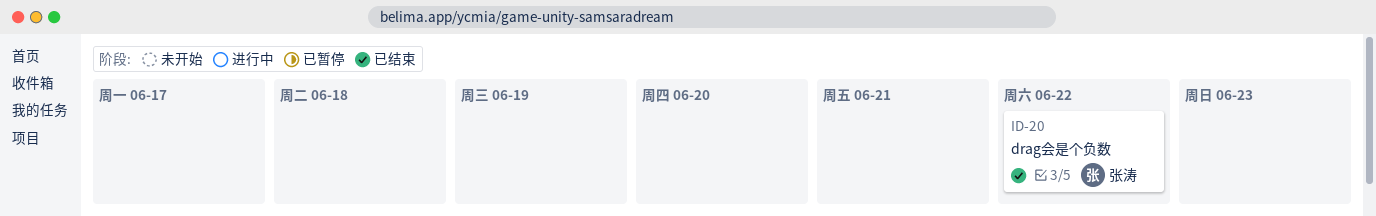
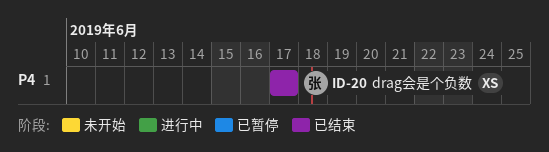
ID-20, due: Jun 22 -> Jun 17

